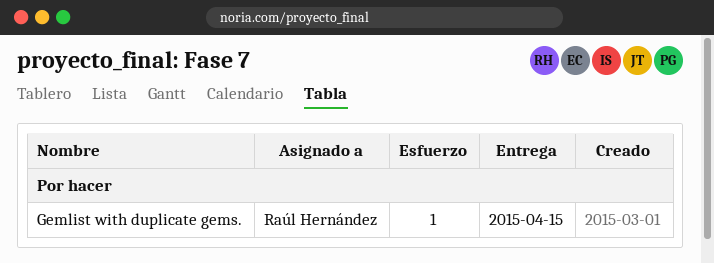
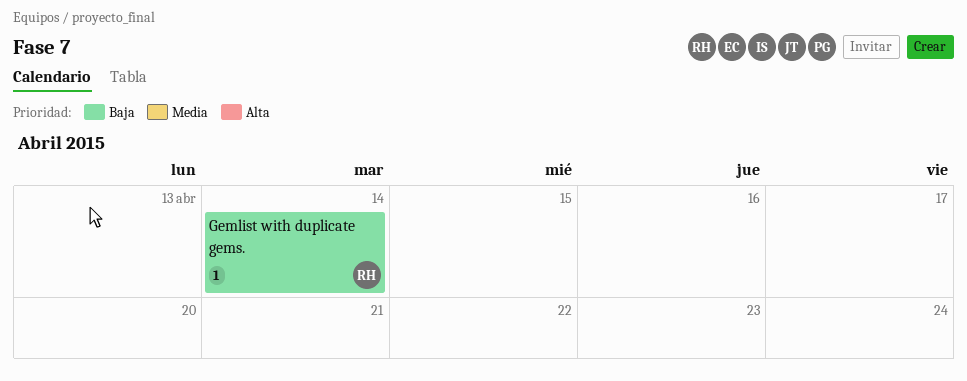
Gemlist with duplicate gems., due: Apr 15 -> Apr 14

